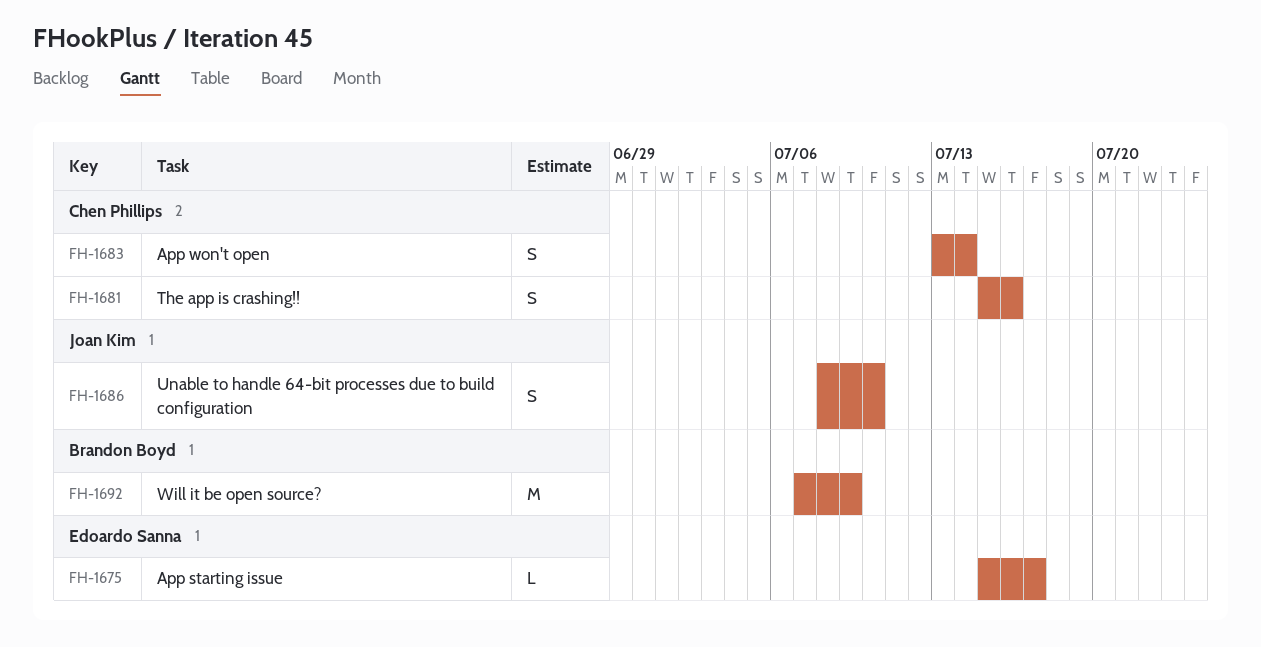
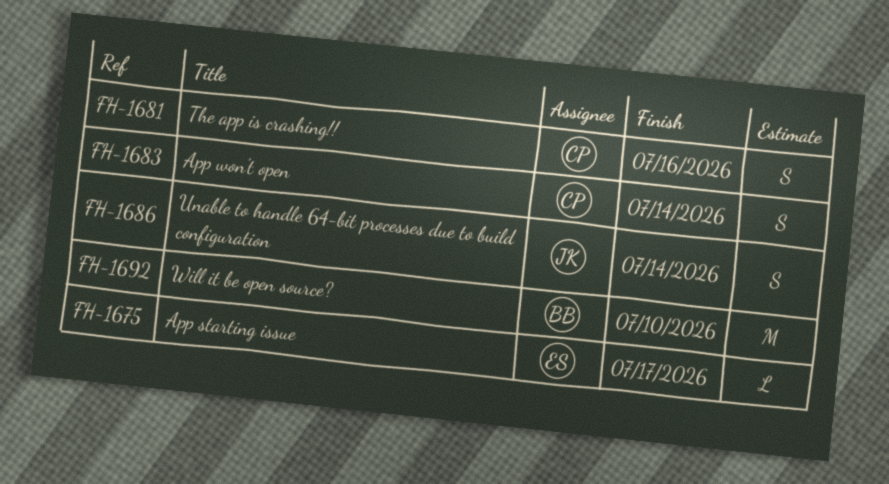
FH-1686, due: Jul 10 -> Jul 14
FH-1692, due: Jul 9 -> Jul 10

